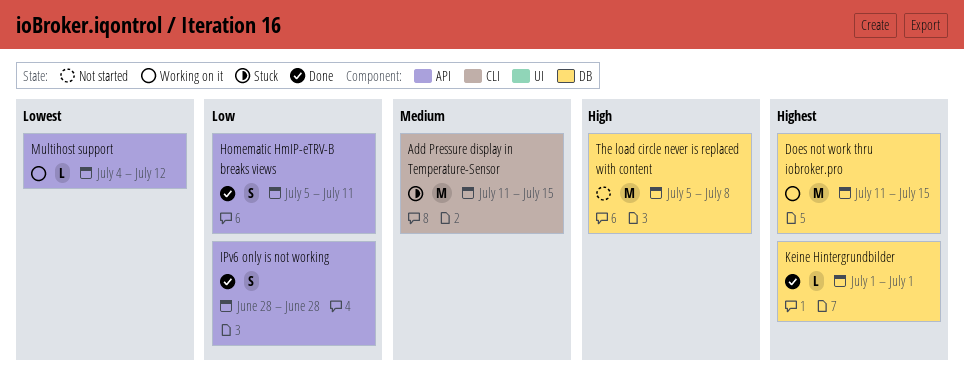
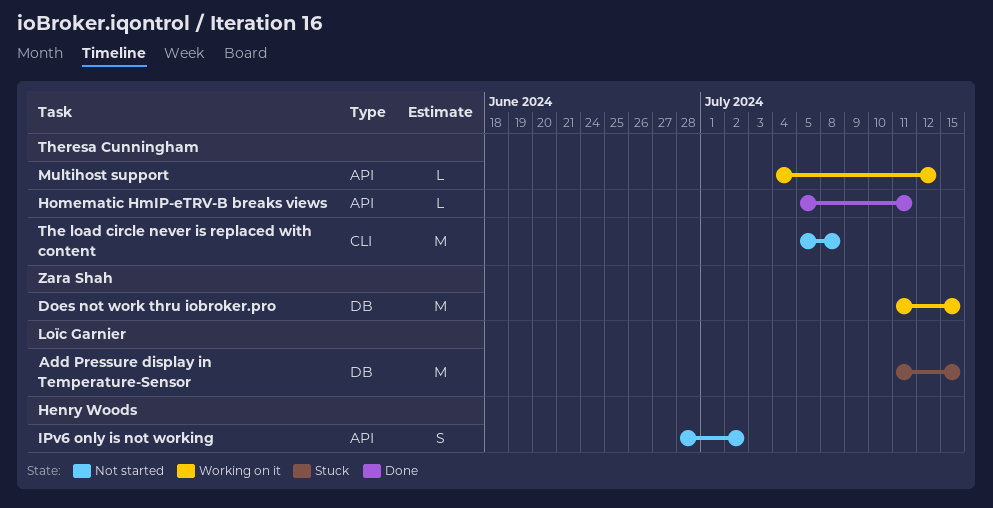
Add Pressure display in Temperature-Sensor, label: CLI -> DB
Homematic HmIP-eTRV-B breaks views, estimate: S -> L
IPv6 only is not working, status: Done -> Not started
IPv6 only is not working, due: Jun 28 -> Jul 2
Keine Hintergrundbilder: present -> none
The load circle never is replaced with content, label: DB -> CLI

